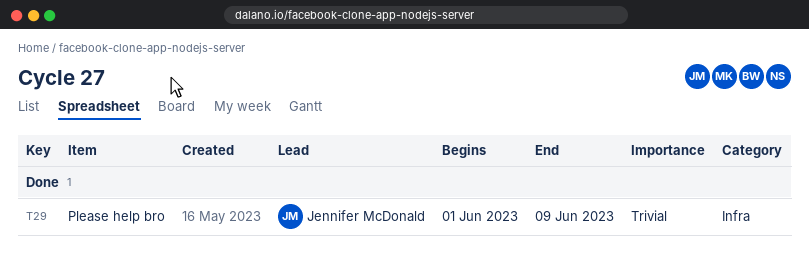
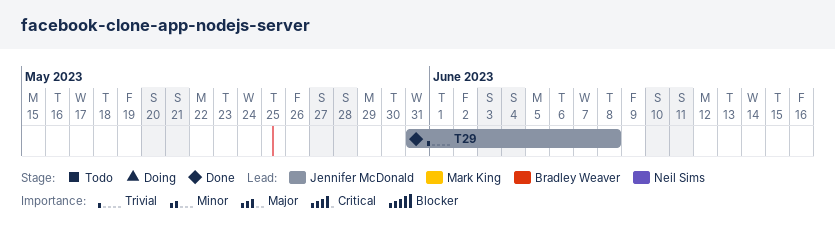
T29, start: Jun 1 -> May 31
T29, due: Jun 9 -> Jun 8

